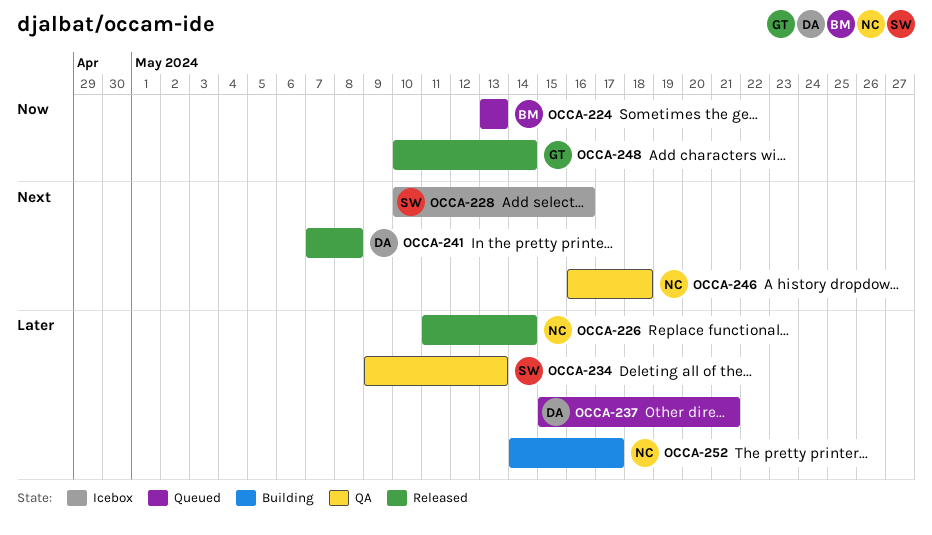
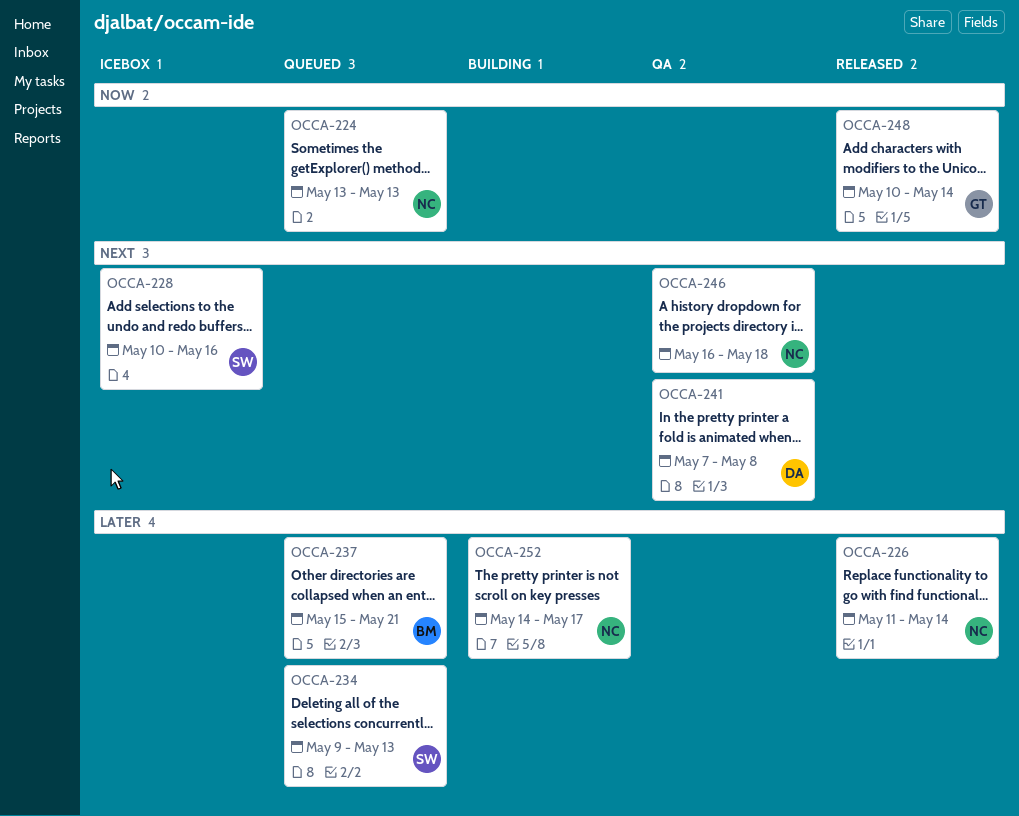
OCCA-224, owner: BM -> NC
OCCA-234, status: QA -> Queued
OCCA-237, owner: DA -> BM
OCCA-241, status: Released -> QA

